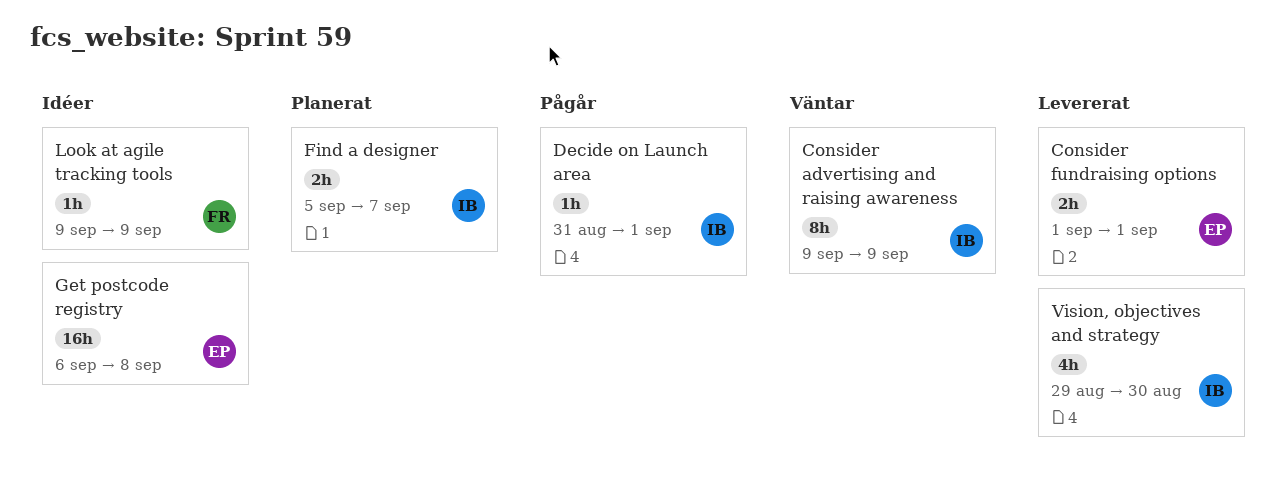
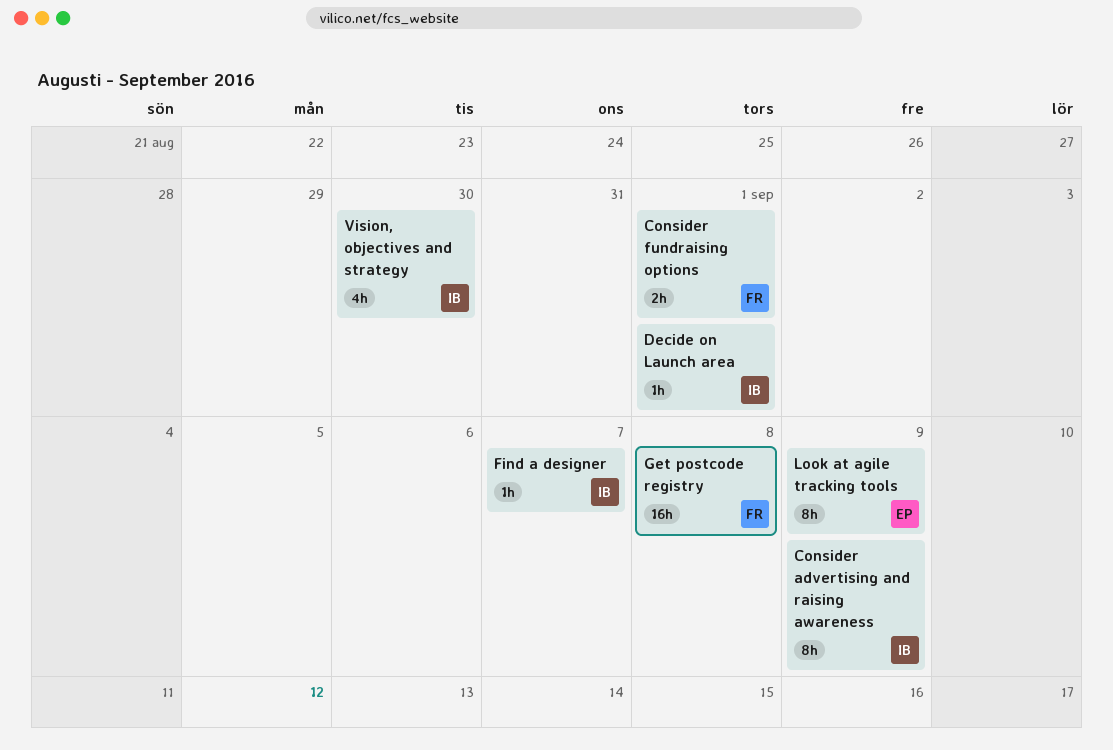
Consider fundraising options, owner: EP -> FR
Find a designer, estimate: 2h -> 1h
Get postcode registry, owner: EP -> FR
Look at agile tracking tools, owner: FR -> EP
Look at agile tracking tools, estimate: 1h -> 8h

